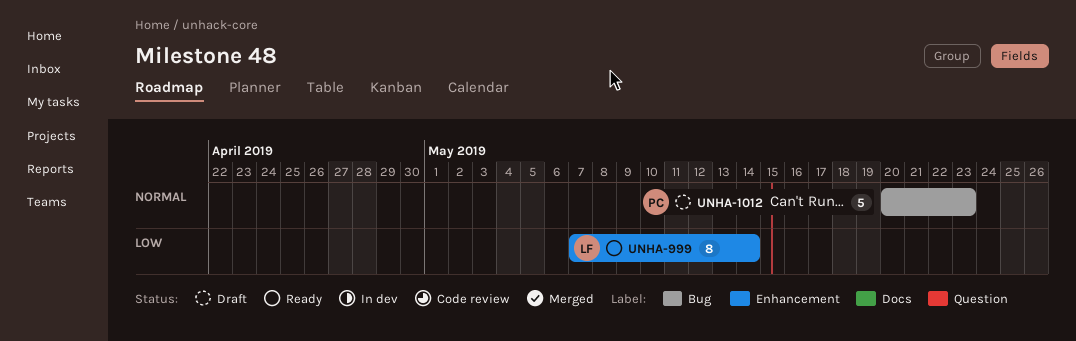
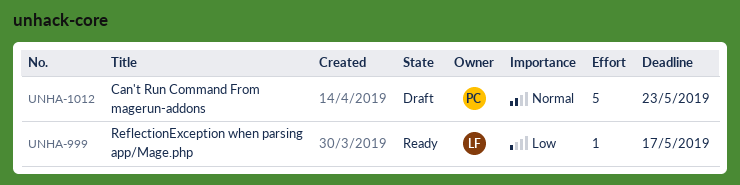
UNHA-999, estimate: 8 -> 1
UNHA-999, due: May 14 -> May 17

